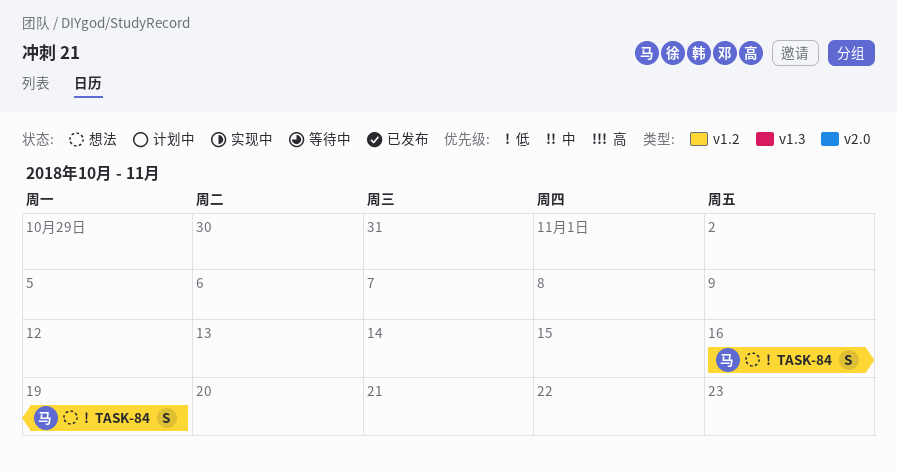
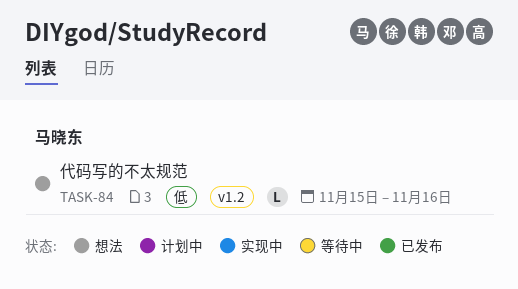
TASK-84, estimate: S -> L
TASK-84, start: Nov 16 -> Nov 15
TASK-84, due: Nov 19 -> Nov 16

